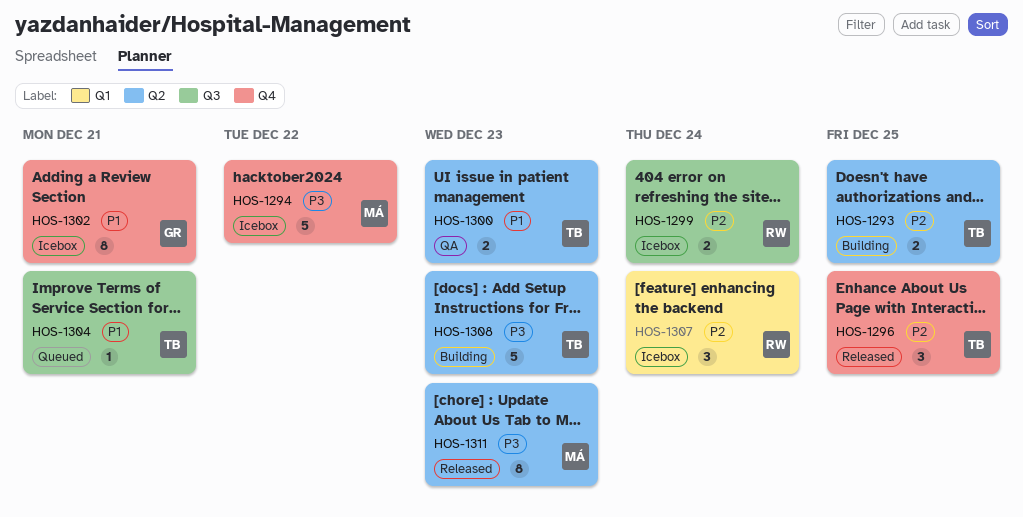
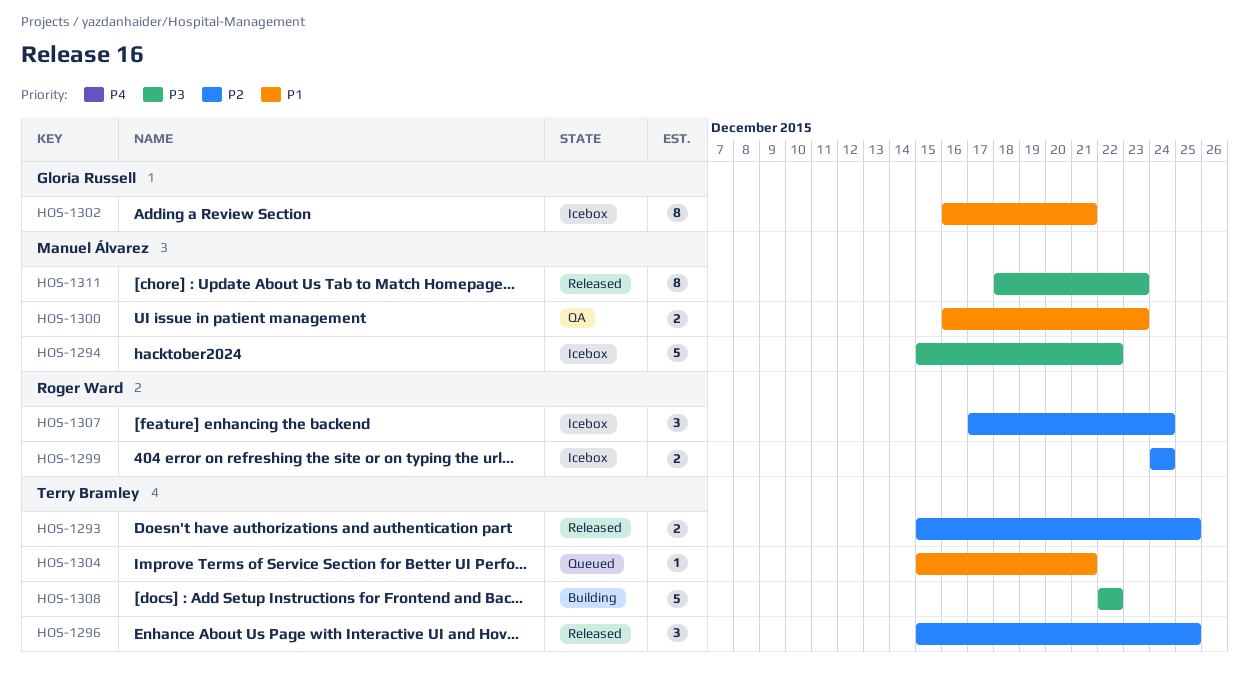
HOS-1293, status: Building -> Released
HOS-1300, owner: Terry Bramley -> Manuel Álvarez
HOS-1308, due: Dec 23 -> Dec 22

